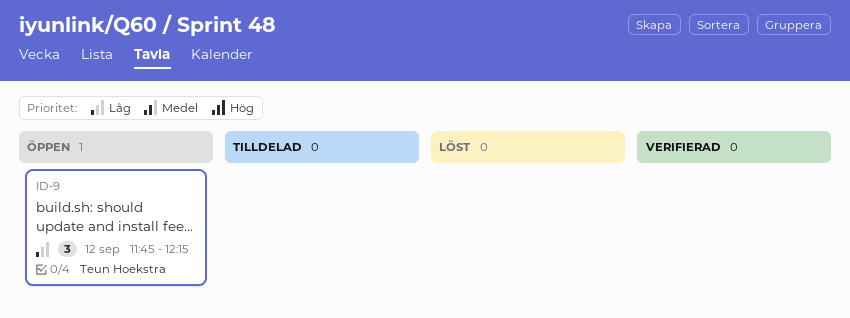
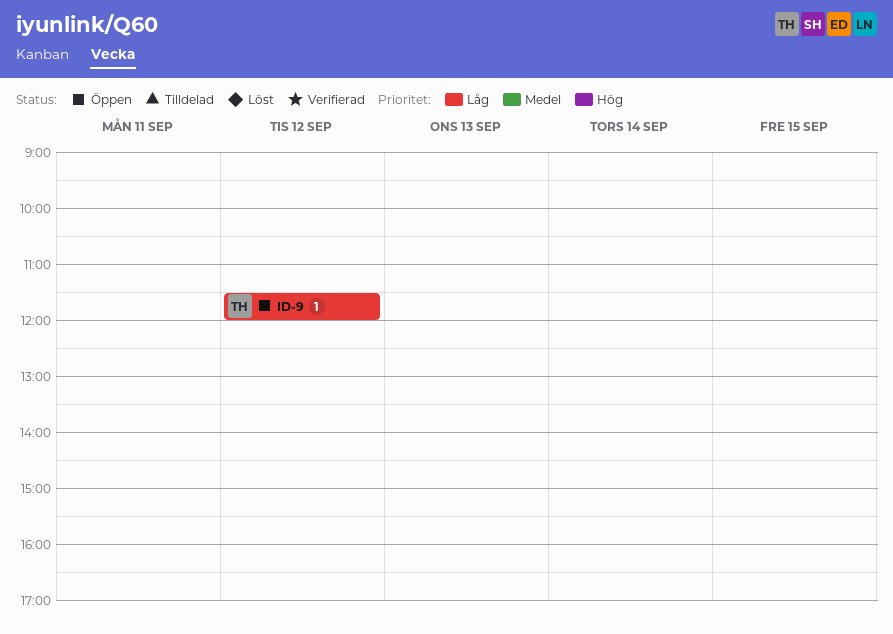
ID-9, estimate: 3 -> 1
ID-9, begins: 11:45 -> 11:30
ID-9, ends: 12:15 -> 12:00

